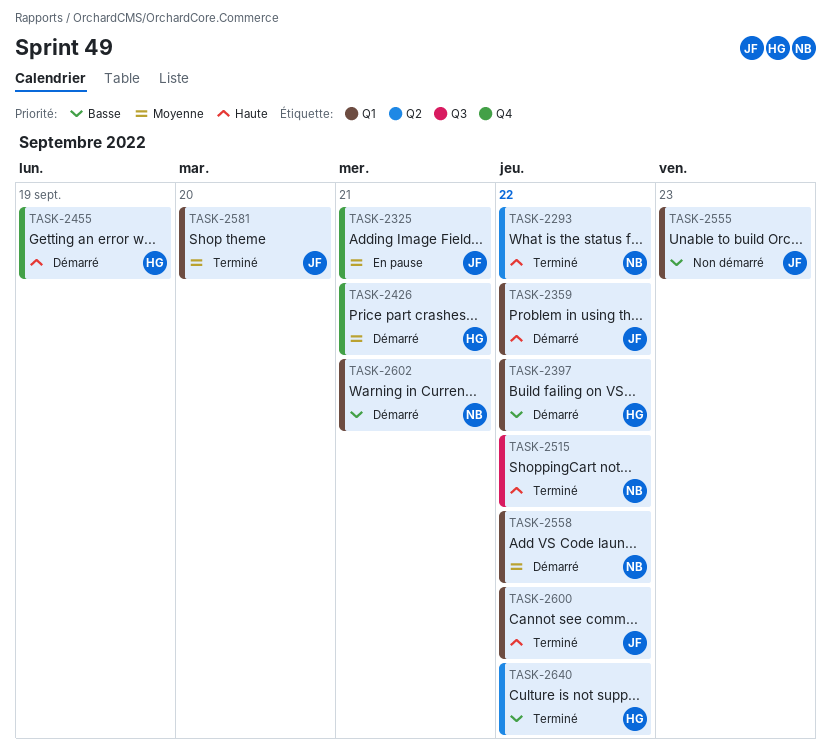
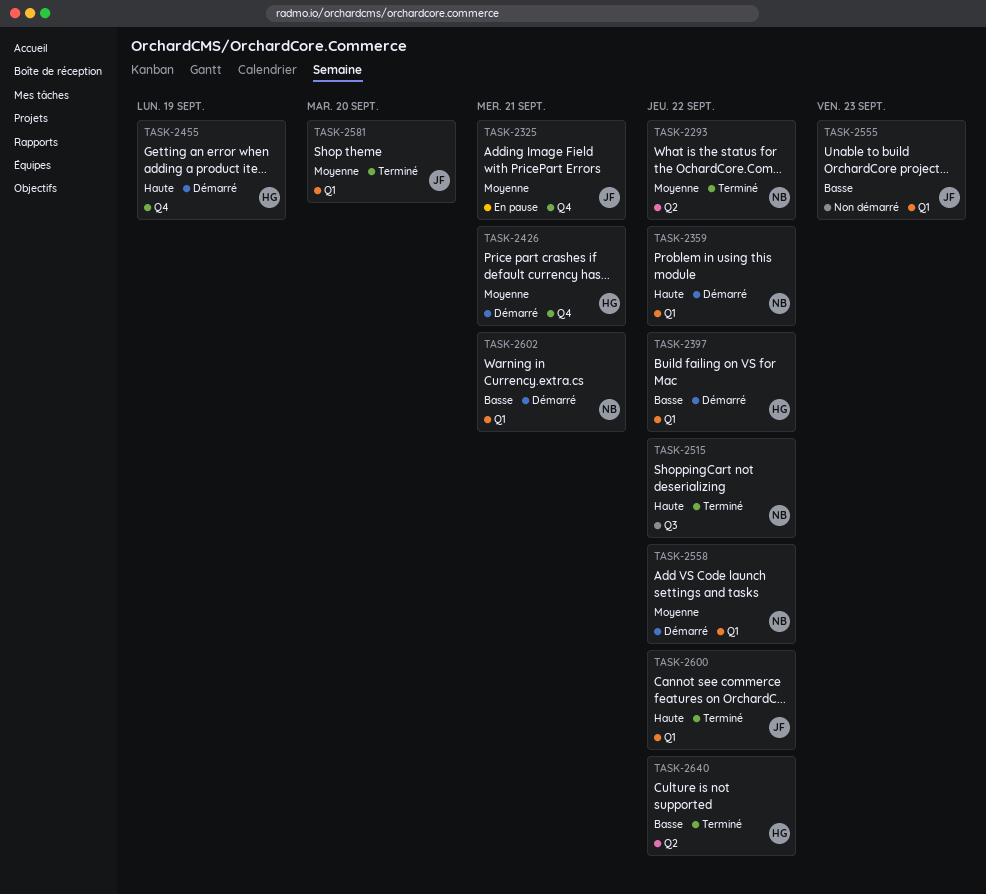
TASK-2293, priority: Haute -> Moyenne
TASK-2359, owner: JF -> NB

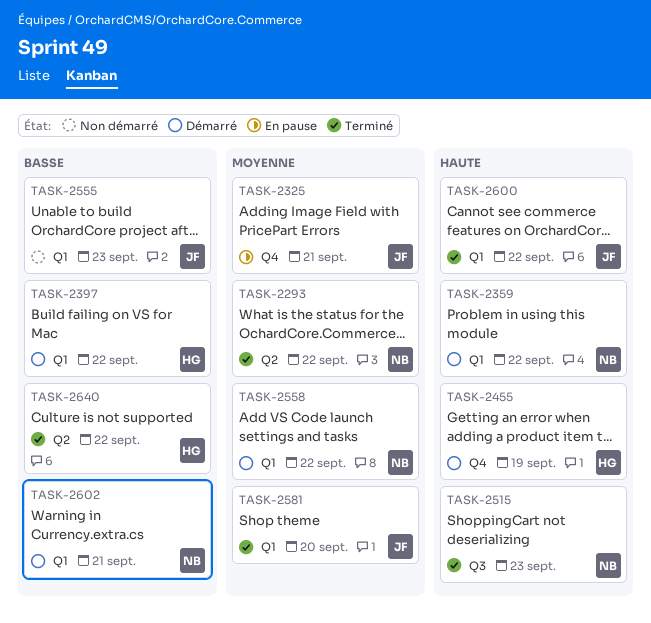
TASK-2426: present -> none
TASK-2515, due: Sep 22 -> Sep 23

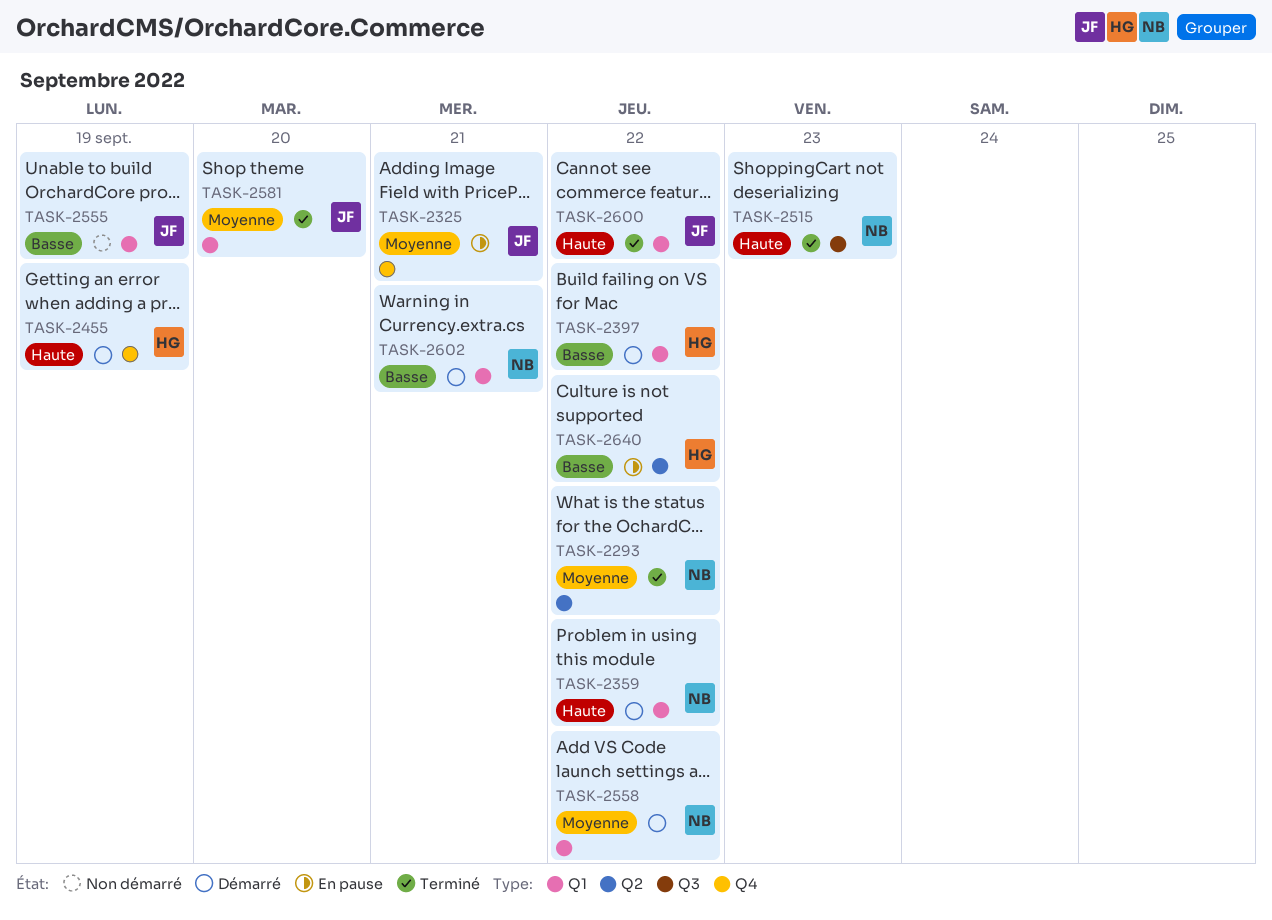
TASK-2555, due: Sep 23 -> Sep 19
TASK-2640, status: Terminé -> En pause

